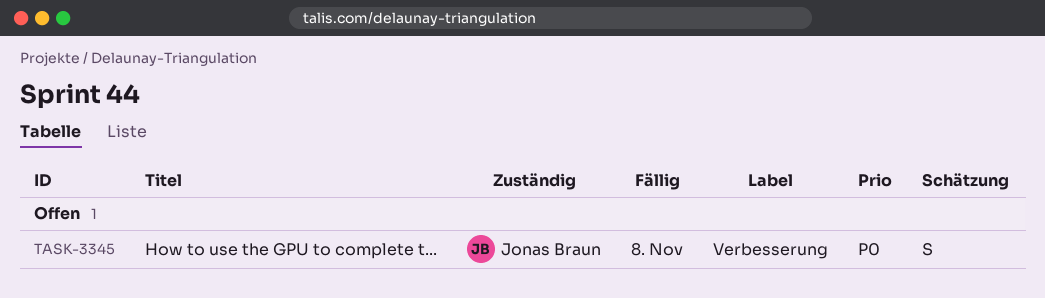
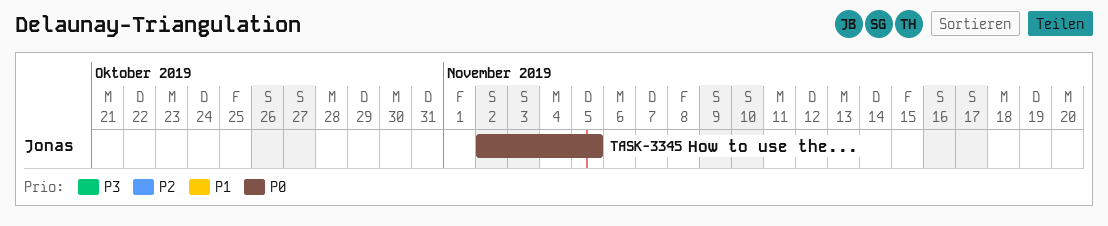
TASK-3345, due: Nov 8 -> Nov 5

